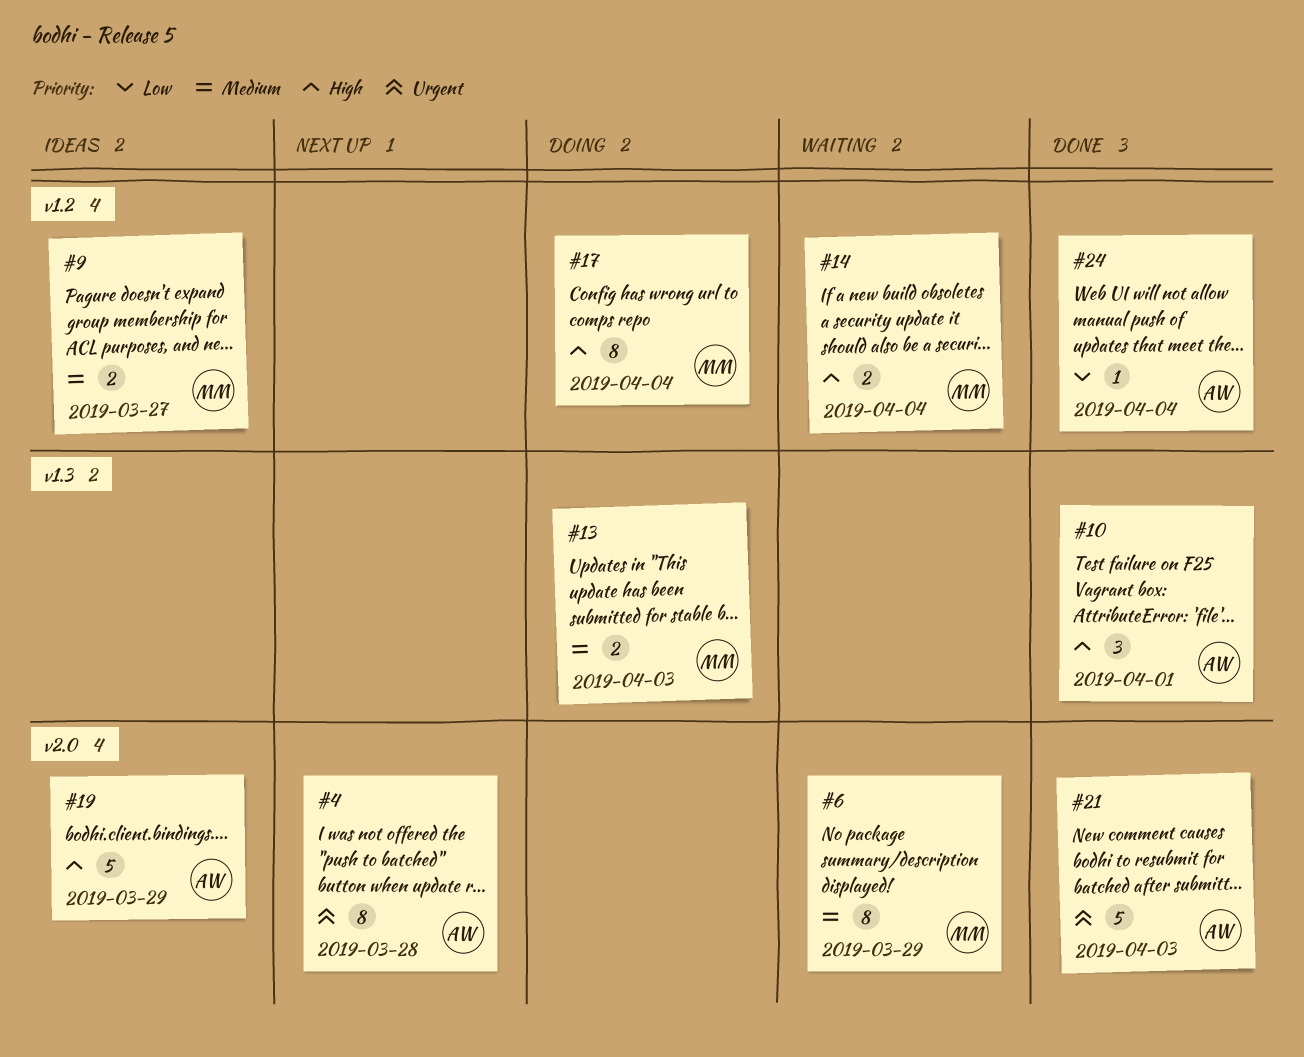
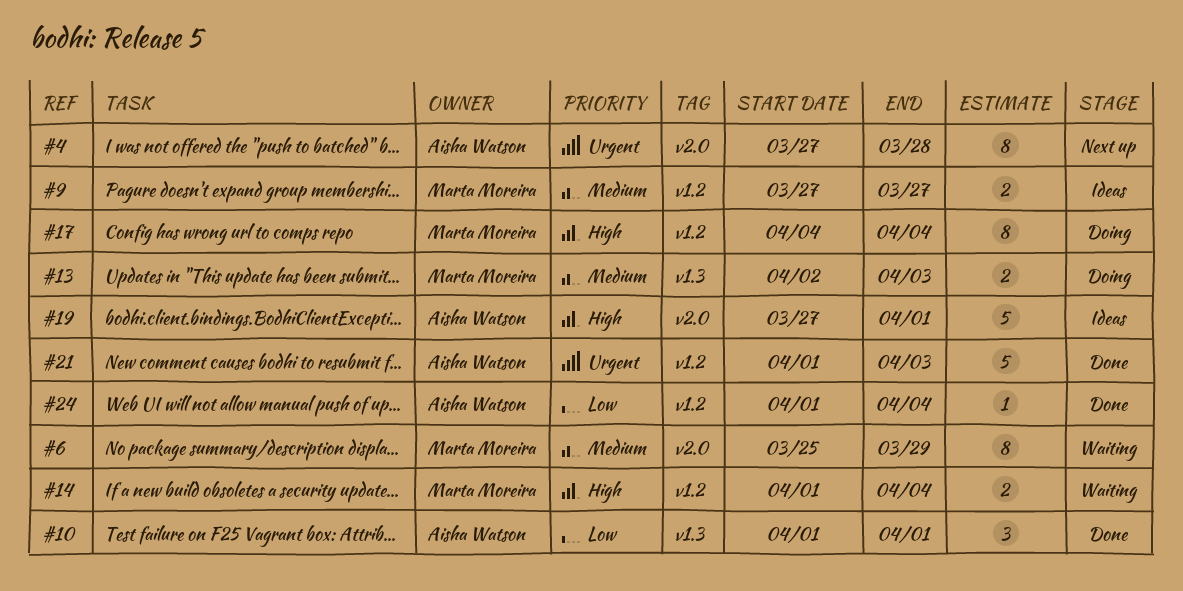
#10, priority: High -> Low
#19, due: Mar 29 -> Apr 1
#21, label: v2.0 -> v1.2

